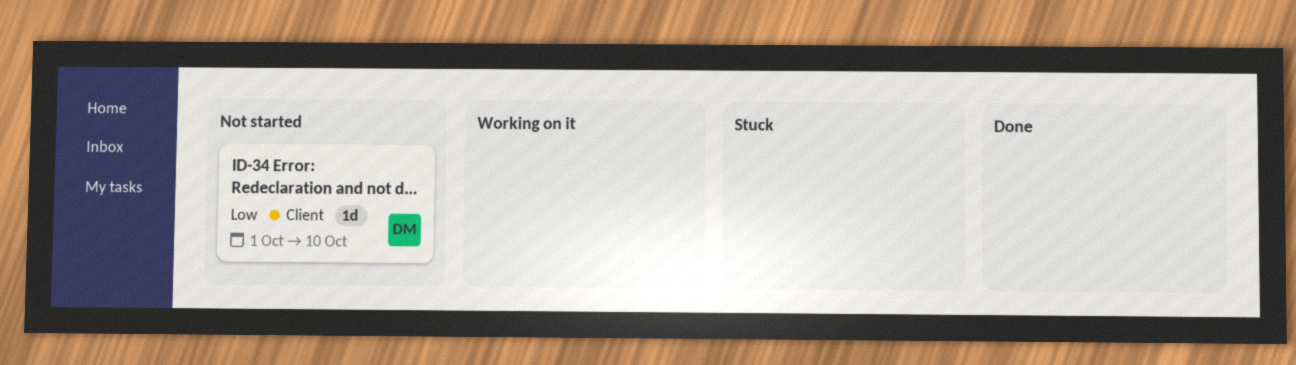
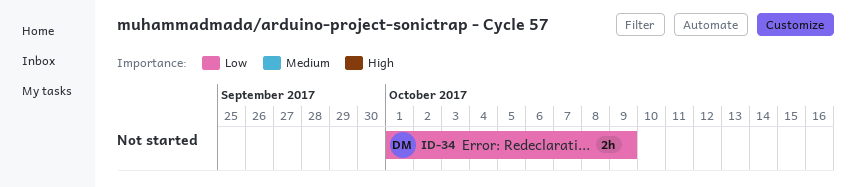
ID-34, estimate: 1d -> 2h
ID-34, due: Oct 10 -> Oct 9

